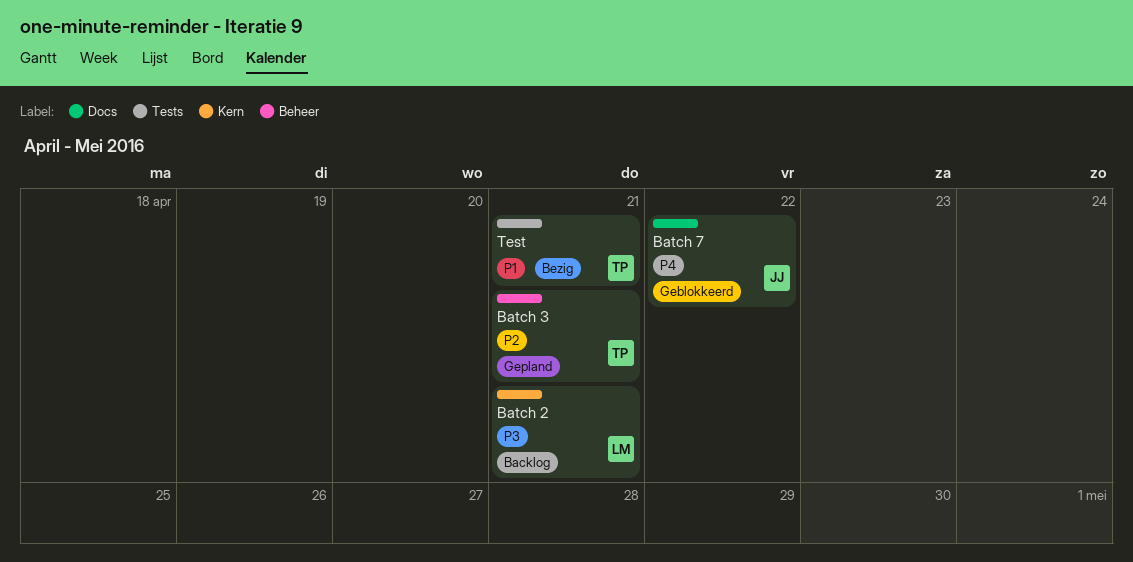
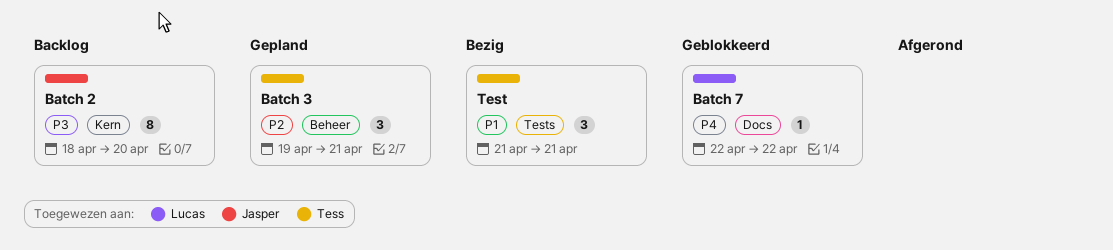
Batch 2, owner: Lucas -> Jasper
Batch 2, due: Apr 21 -> Apr 20
Batch 7, owner: Jasper -> Lucas

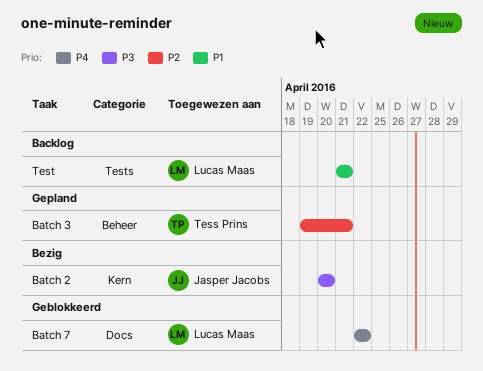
Batch 2, status: Backlog -> Bezig
Batch 2, start: Apr 18 -> Apr 20
Test, status: Bezig -> Backlog
Test, owner: Tess Prins -> Lucas Maas

